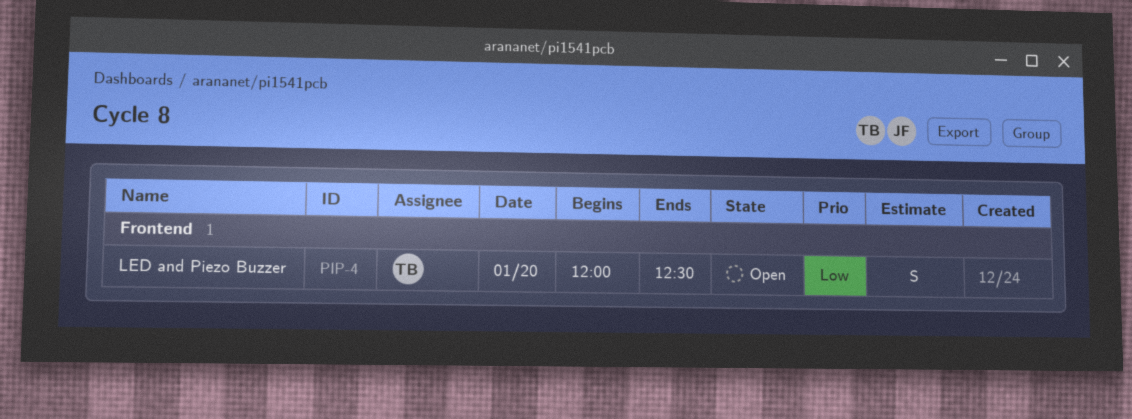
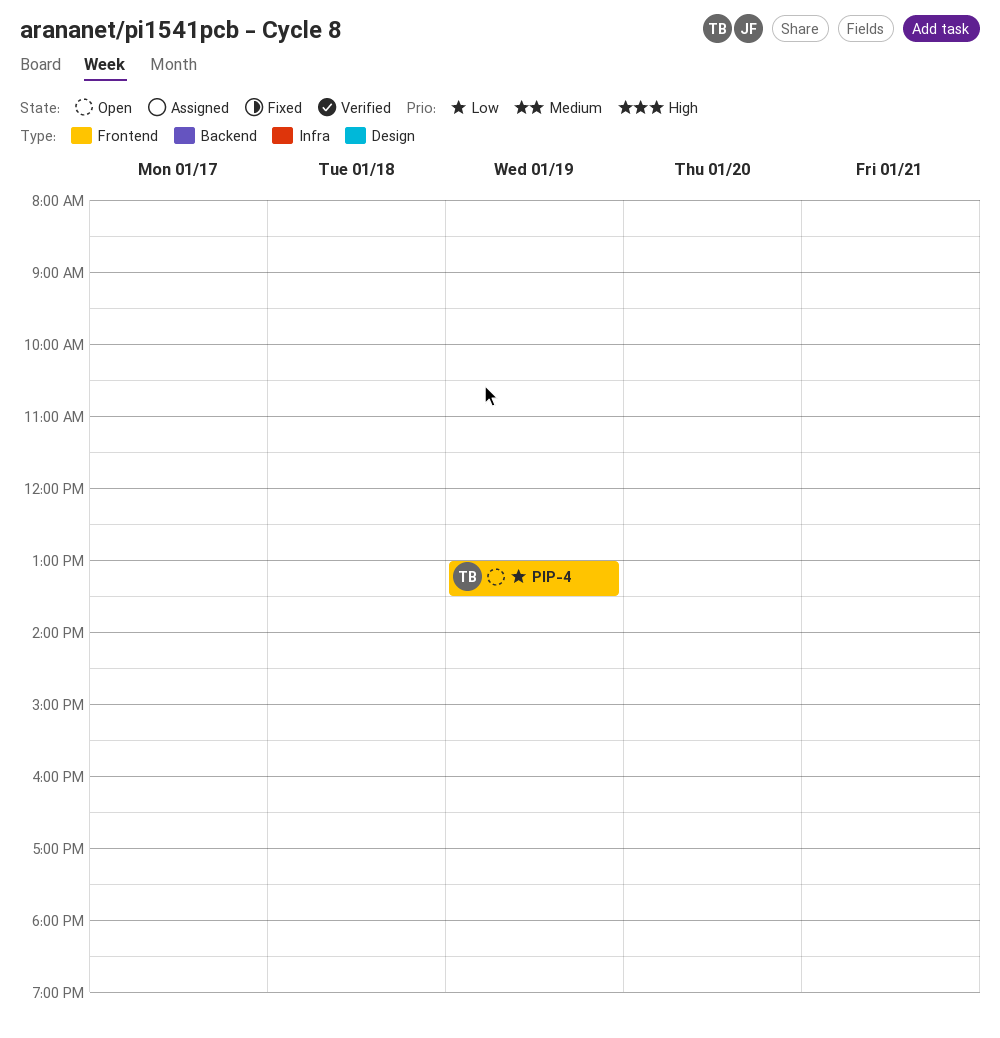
PIP-4, day: Jan 20 -> Jan 19
PIP-4, begins: 12:00 -> 13:00
PIP-4, ends: 12:30 -> 13:30

